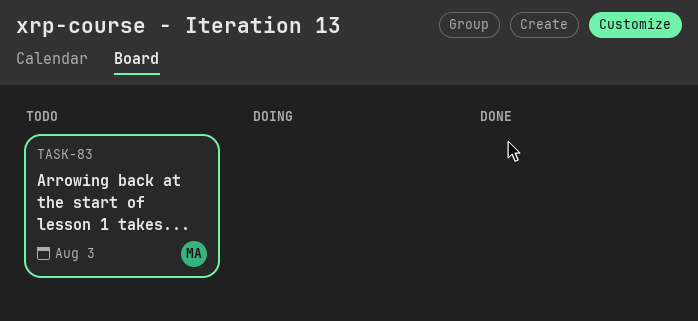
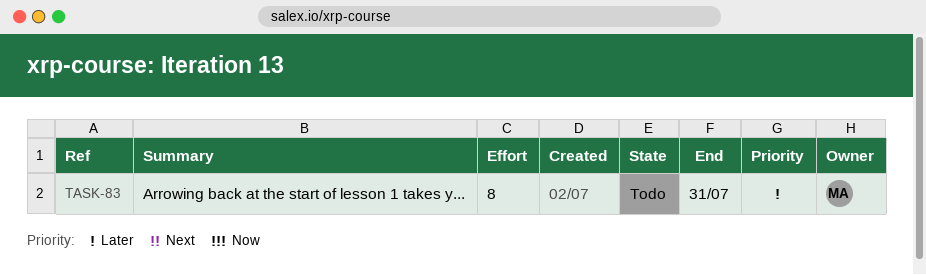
TASK-83, due: Aug 3 -> Jul 31

